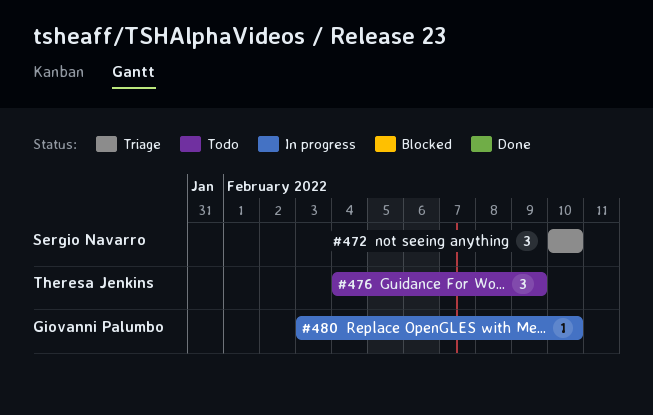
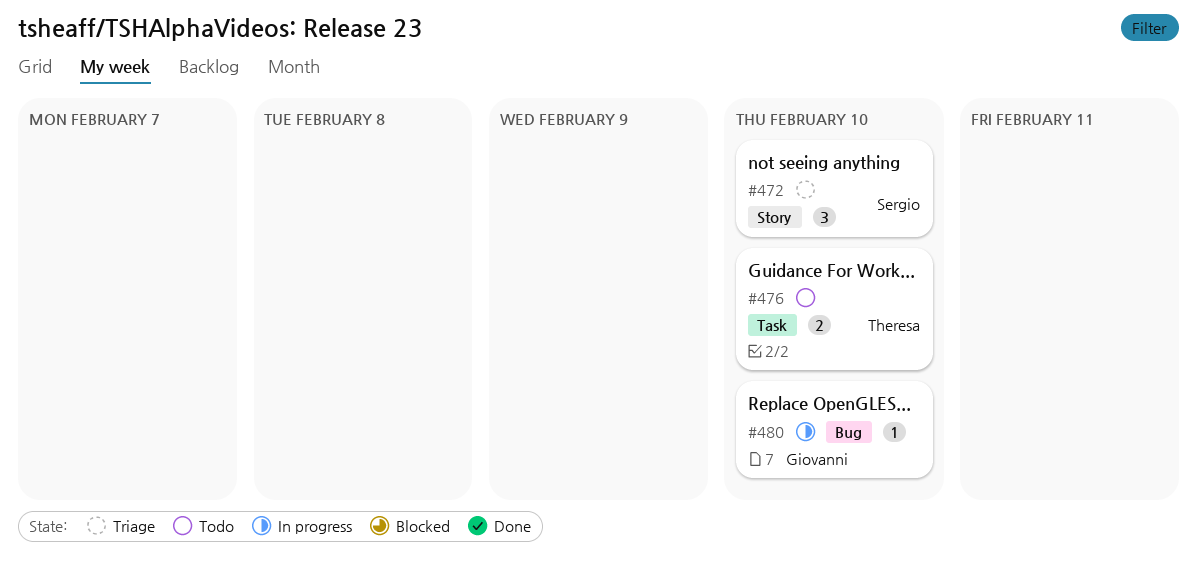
#476, estimate: 3 -> 2
#476, due: Feb 9 -> Feb 10

